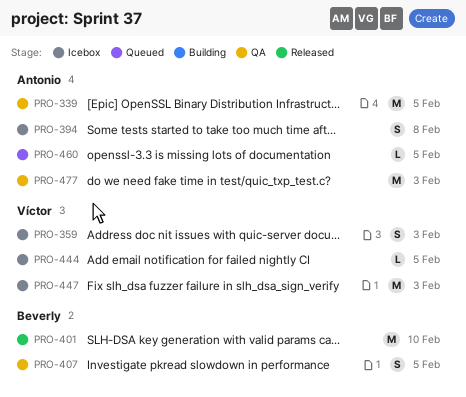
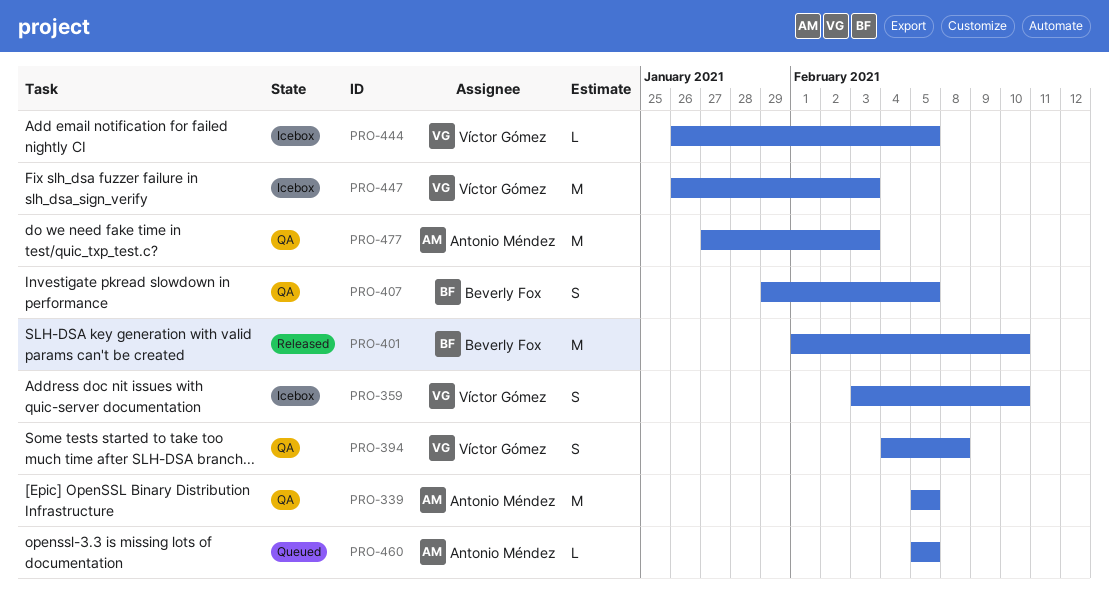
PRO-359, due: Feb 3 -> Feb 10
PRO-394, status: Icebox -> QA
PRO-394, owner: Antonio Méndez -> Víctor Gómez

